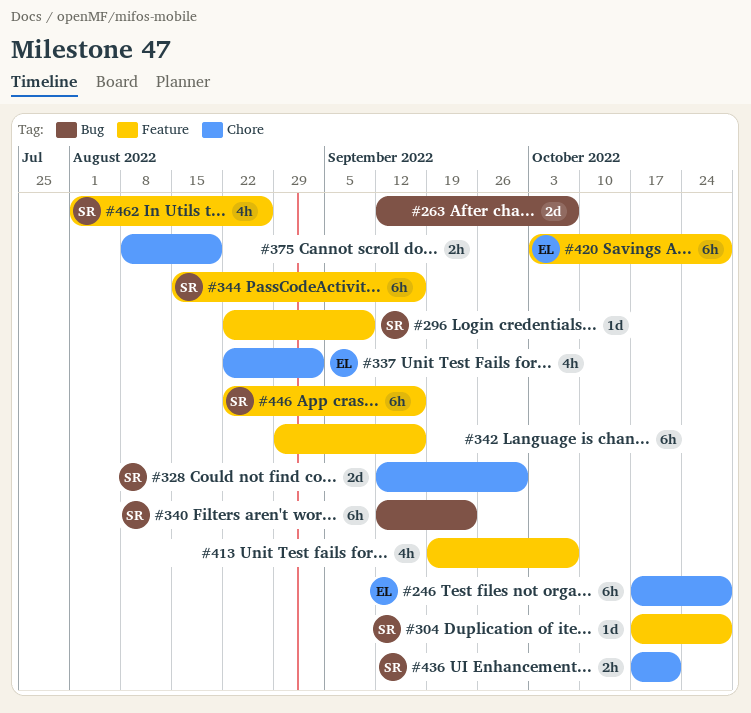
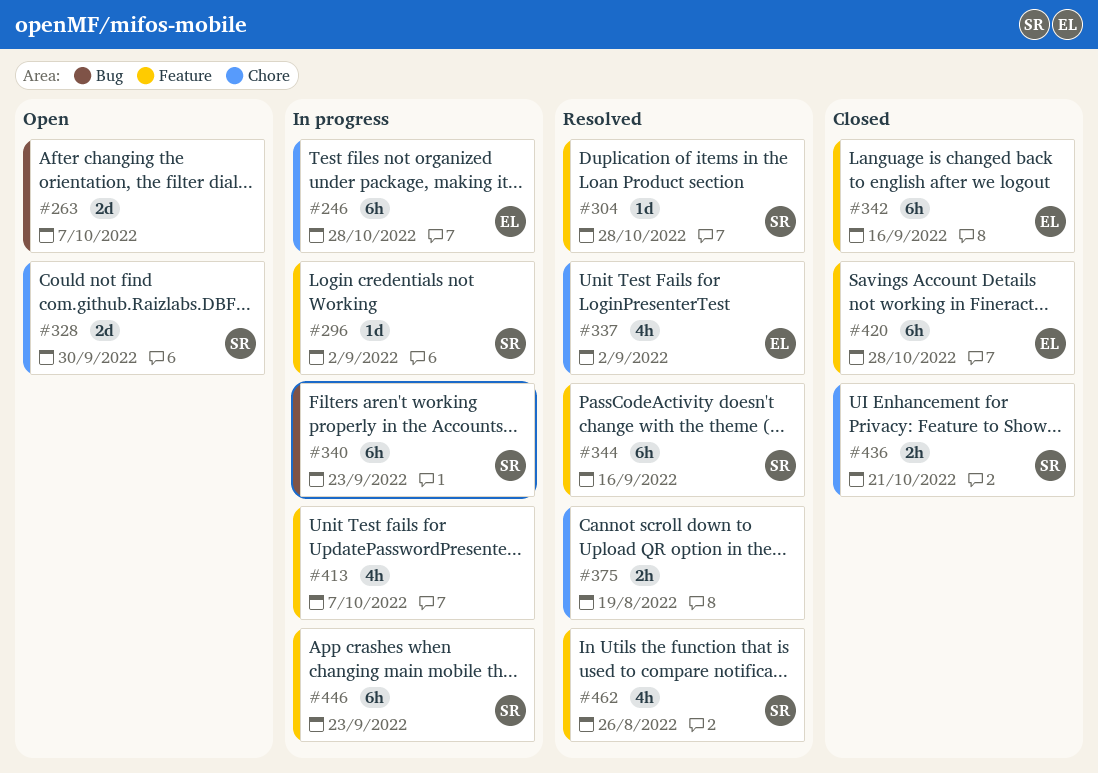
#296, due: Sep 9 -> Sep 2
#342, owner: none -> EL
#446, due: Sep 16 -> Sep 23

